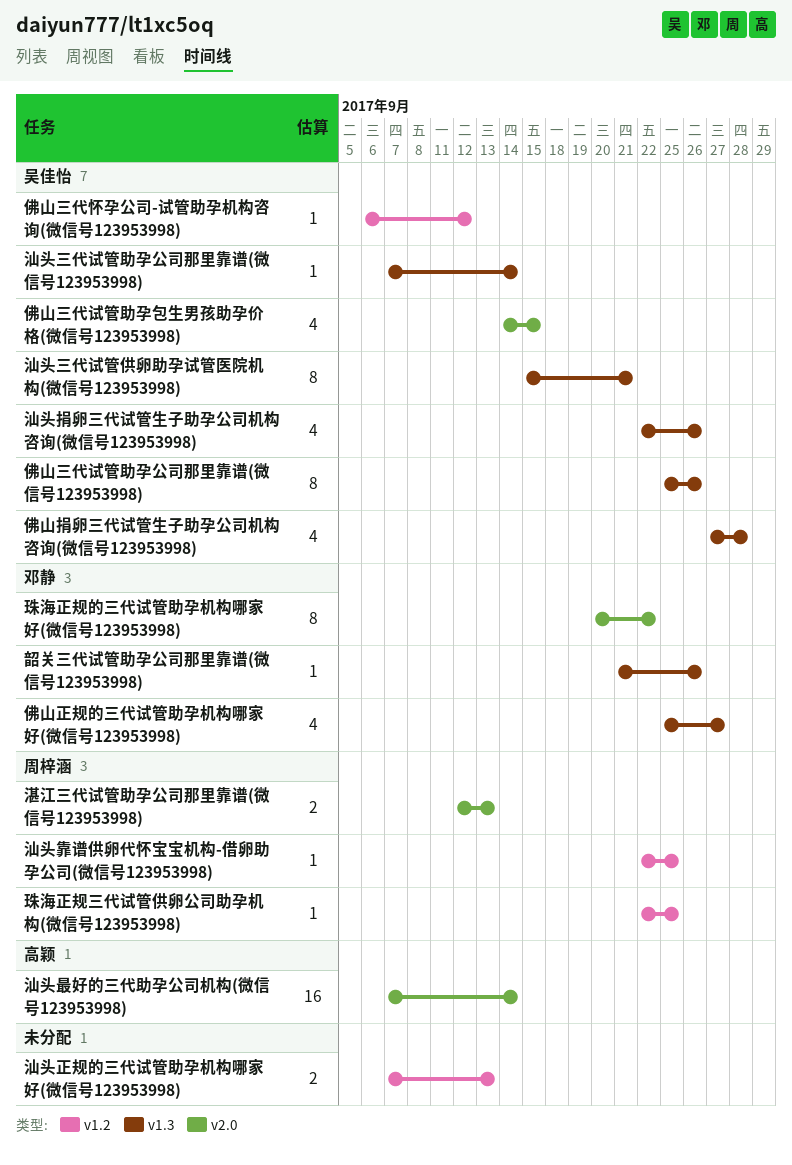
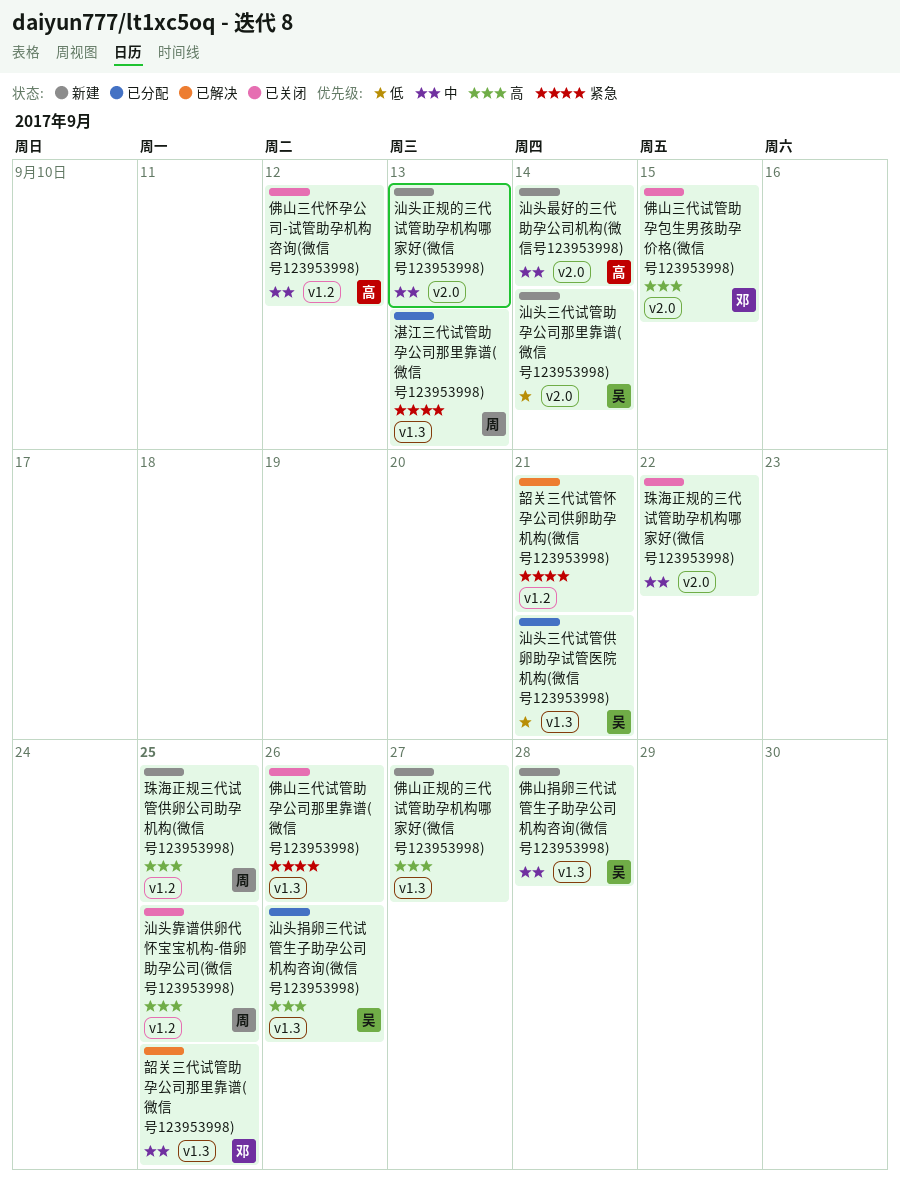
佛山三代怀孕公司-试管助孕机构咨询(微信号123953998), owner: 吴佳怡 -> 高颖
佛山三代试管助孕公司那里靠谱(微信号123953998), owner: 吴佳怡 -> none
佛山三代试管助孕包生男孩助孕价格(微信号123953998), owner: 吴佳怡 -> 邓静
佛山正规的三代试管助孕机构哪家好(微信号123953998), owner: 邓静 -> none
汕头三代试管助孕公司那里靠谱(微信号123953998), label: v1.3 -> v2.0
汕头正规的三代试管助孕机构哪家好(微信号123953998), label: v1.2 -> v2.0
湛江三代试管助孕公司那里靠谱(微信号123953998), label: v2.0 -> v1.3
珠海正规的三代试管助孕机构哪家好(微信号123953998), owner: 邓静 -> none
韶关三代试管助孕公司那里靠谱(微信号123953998), due: Sep 26 -> Sep 25
韶关三代试管怀孕公司供卵助孕机构(微信号123953998): none -> present

